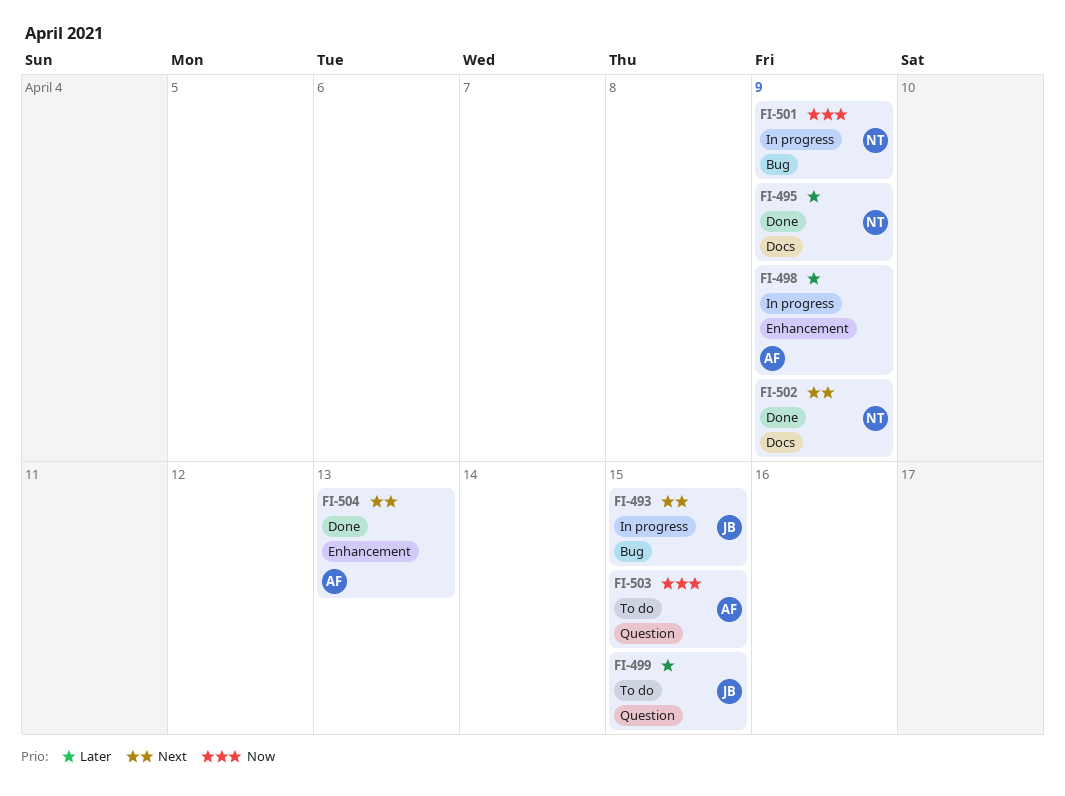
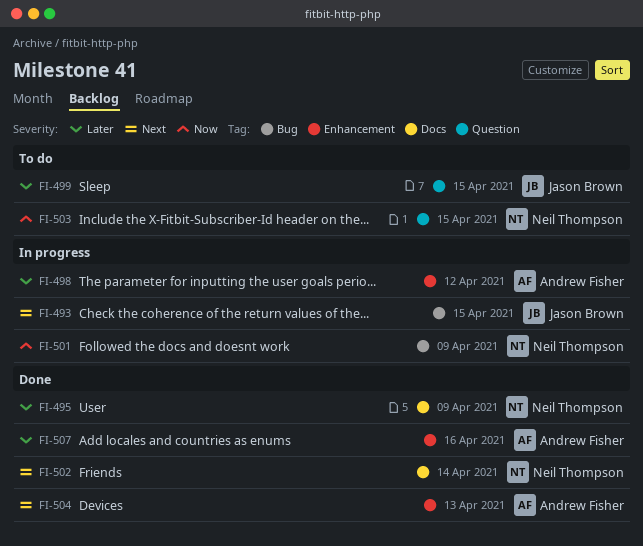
FI-498, due: Apr 9 -> Apr 12
FI-502, due: Apr 9 -> Apr 14
FI-503, owner: Andrew Fisher -> Neil Thompson
FI-507: none -> present

